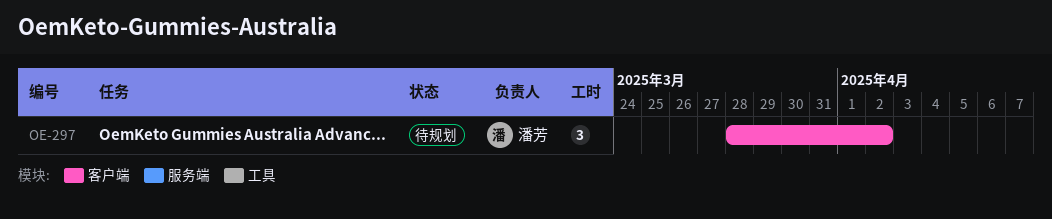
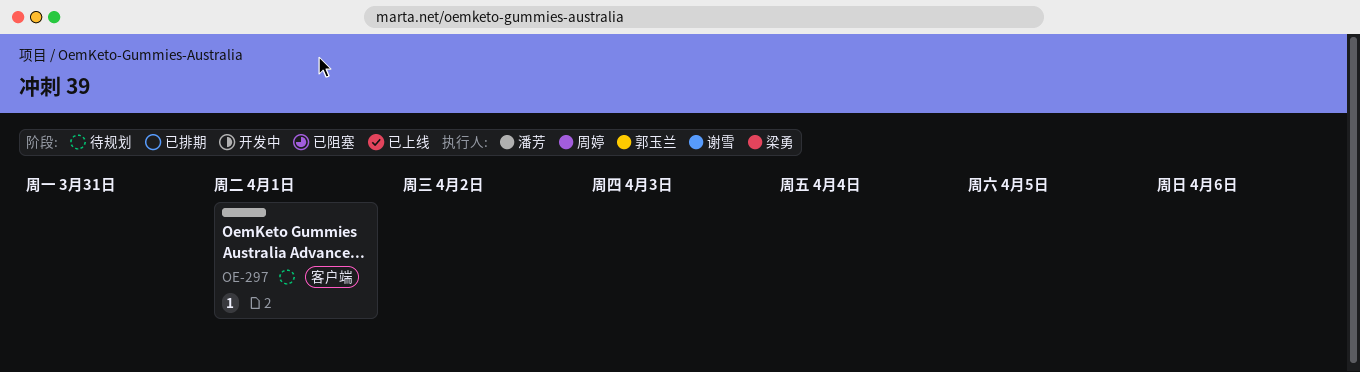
OE-297, estimate: 3 -> 1
OE-297, due: Apr 2 -> Apr 1

